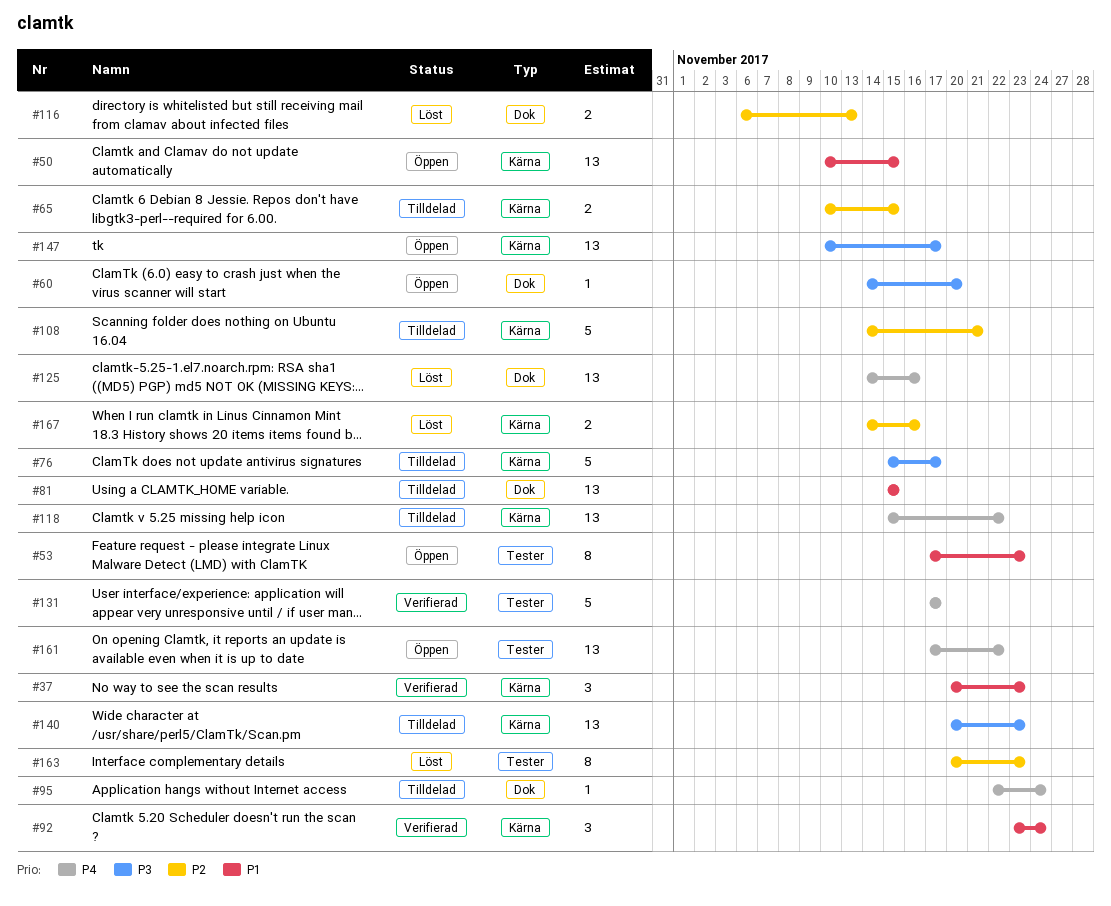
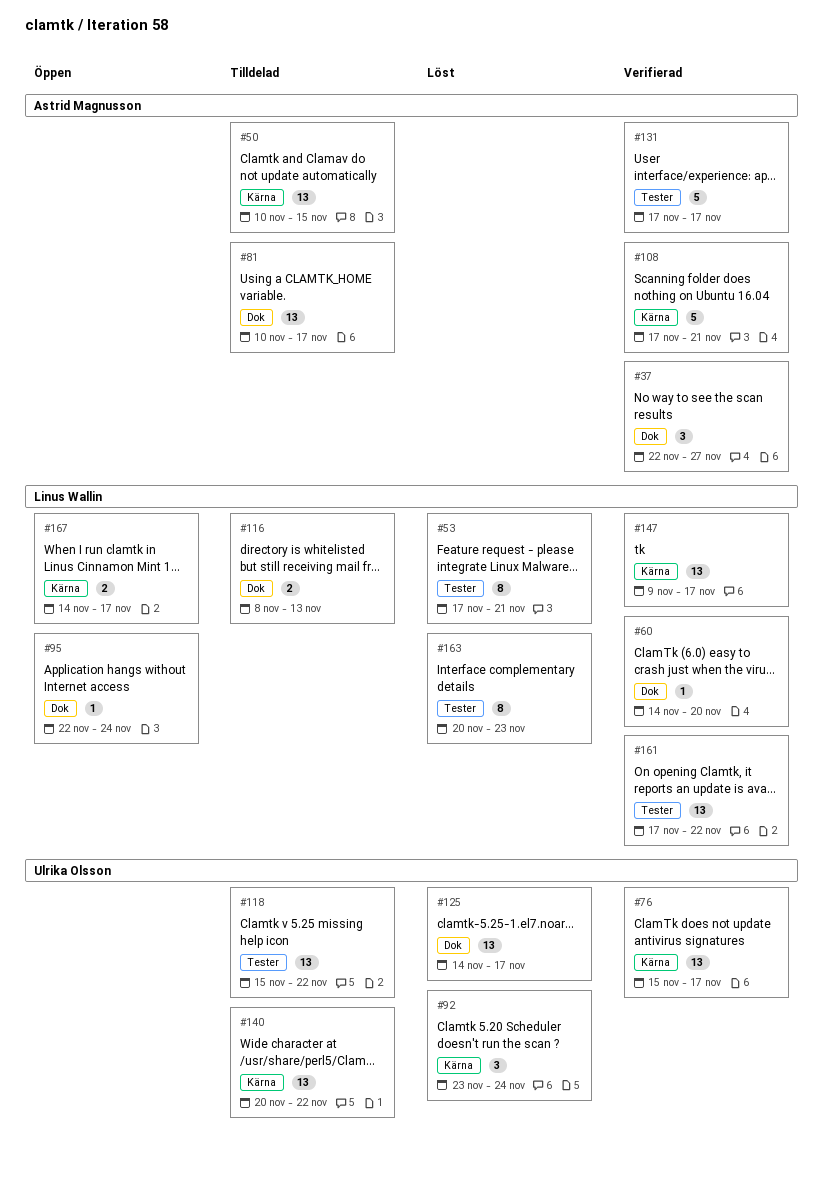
#37, label: Kärna -> Dok
#37, start: Nov 20 -> Nov 22
#37, due: Nov 23 -> Nov 27
#50, status: Öppen -> Tilldelad
#53, status: Öppen -> Löst
#53, due: Nov 23 -> Nov 21
#60, status: Öppen -> Verifierad
#65: present -> none
#76, status: Tilldelad -> Verifierad
#76, estimate: 5 -> 13
#81, start: Nov 15 -> Nov 10
#81, due: Nov 15 -> Nov 17
#92, status: Verifierad -> Löst
#95, status: Tilldelad -> Öppen
#108, status: Tilldelad -> Verifierad
#108, start: Nov 14 -> Nov 17
#116, status: Löst -> Tilldelad
#116, start: Nov 6 -> Nov 8
#118, label: Kärna -> Tester
#125, due: Nov 16 -> Nov 17
#140, due: Nov 23 -> Nov 22
#147, status: Öppen -> Verifierad
#147, start: Nov 10 -> Nov 9
#161, status: Öppen -> Verifierad
#167, status: Löst -> Öppen
#167, due: Nov 16 -> Nov 17

